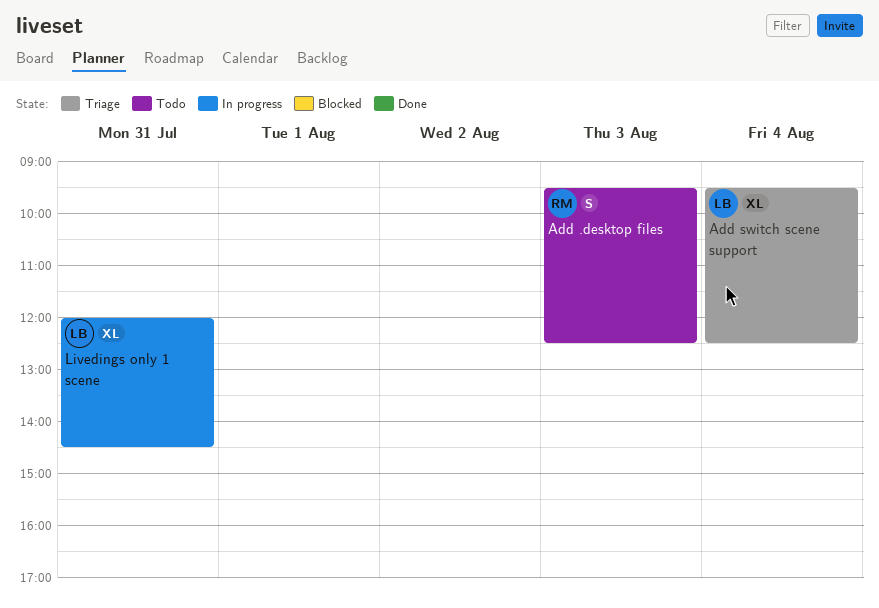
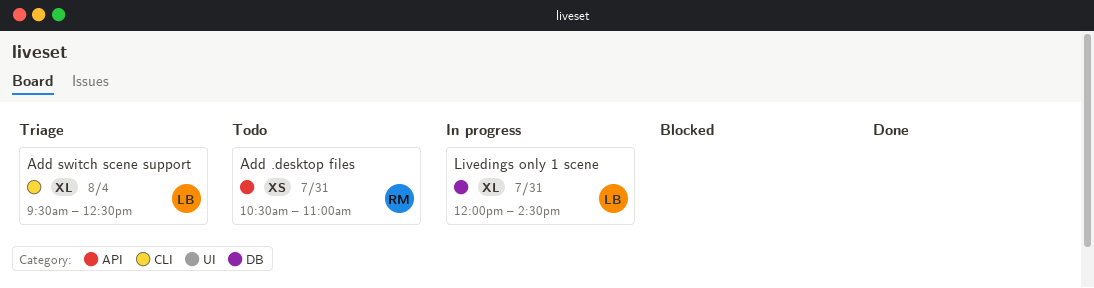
Add .desktop files, estimate: S -> XS
Add .desktop files, day: Aug 3 -> Jul 31
Add .desktop files, begins: 09:30 -> 10:30
Add .desktop files, ends: 12:30 -> 11:00

